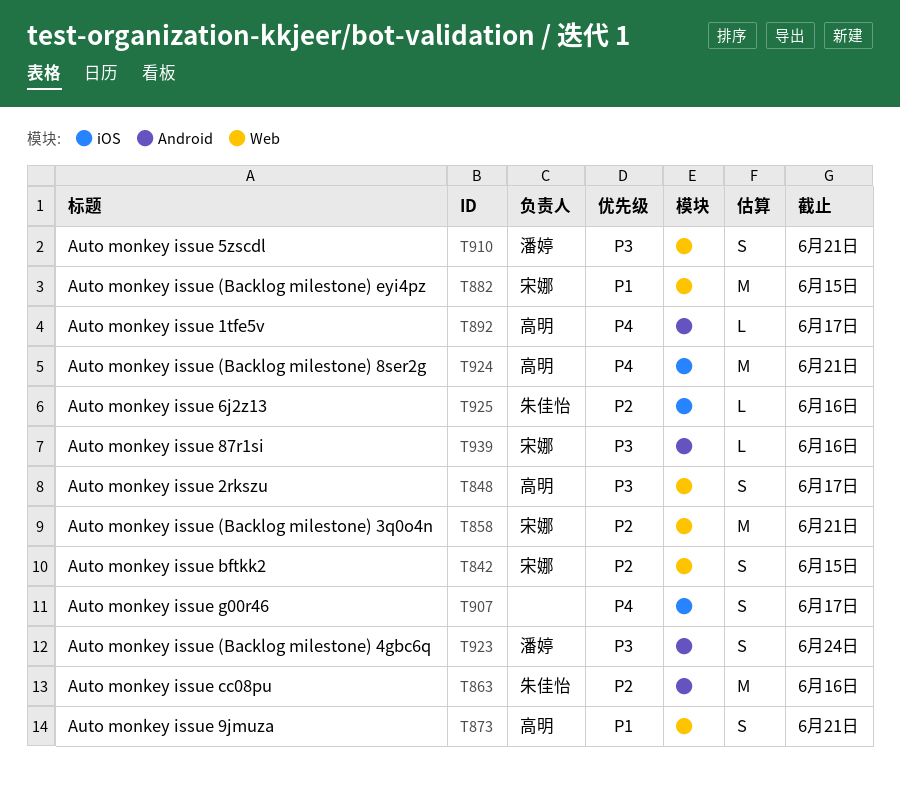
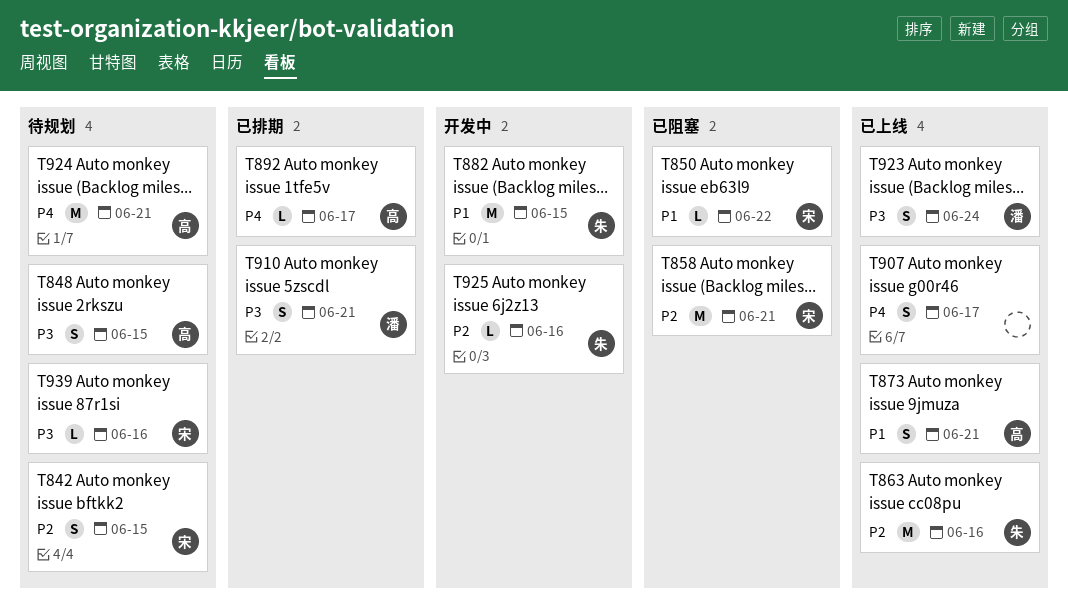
T848, due: Jun 17 -> Jun 15
T850: none -> present
T882, owner: 宋娜 -> 朱佳怡

